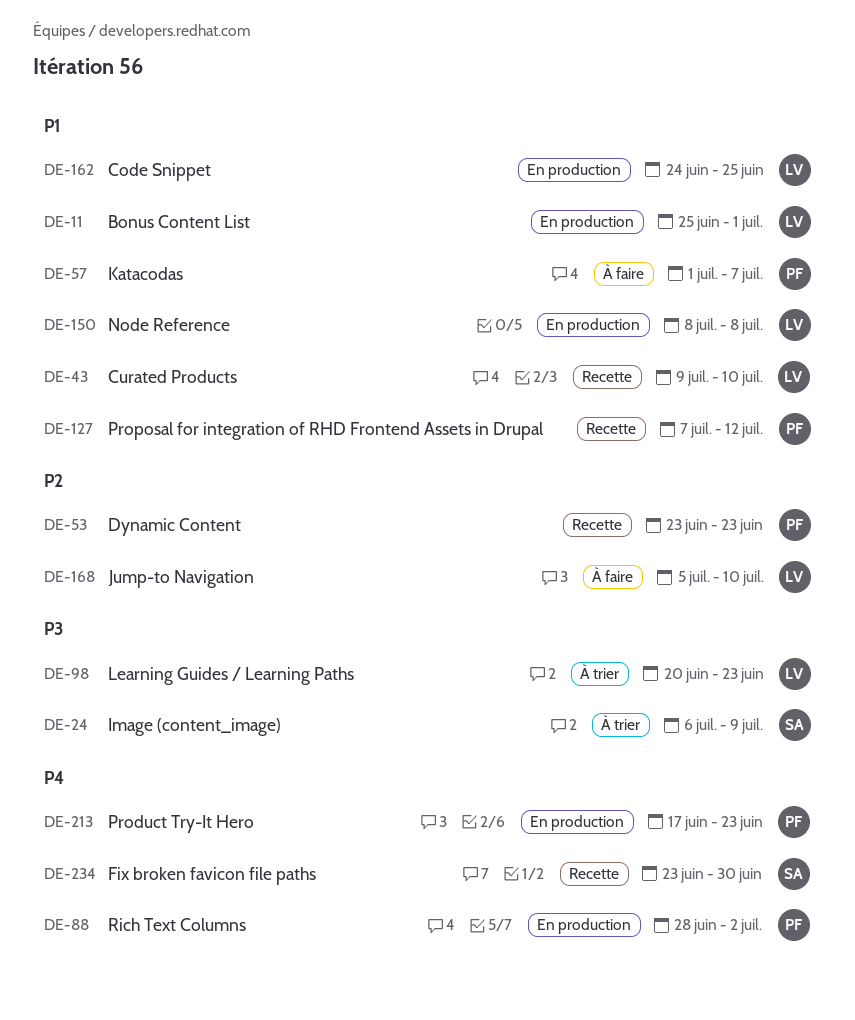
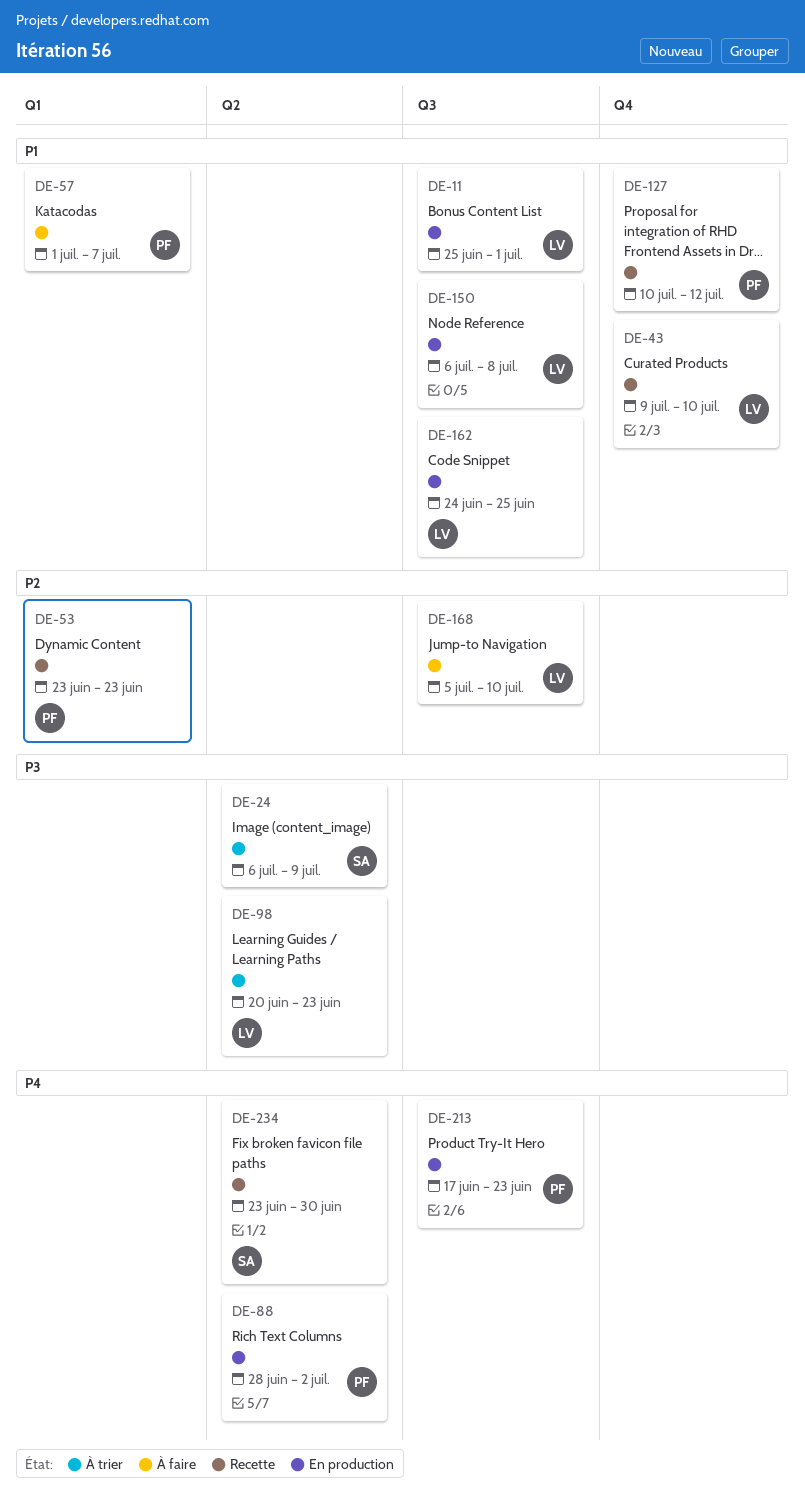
DE-127, start: Jul 7 -> Jul 10
DE-150, start: Jul 8 -> Jul 6

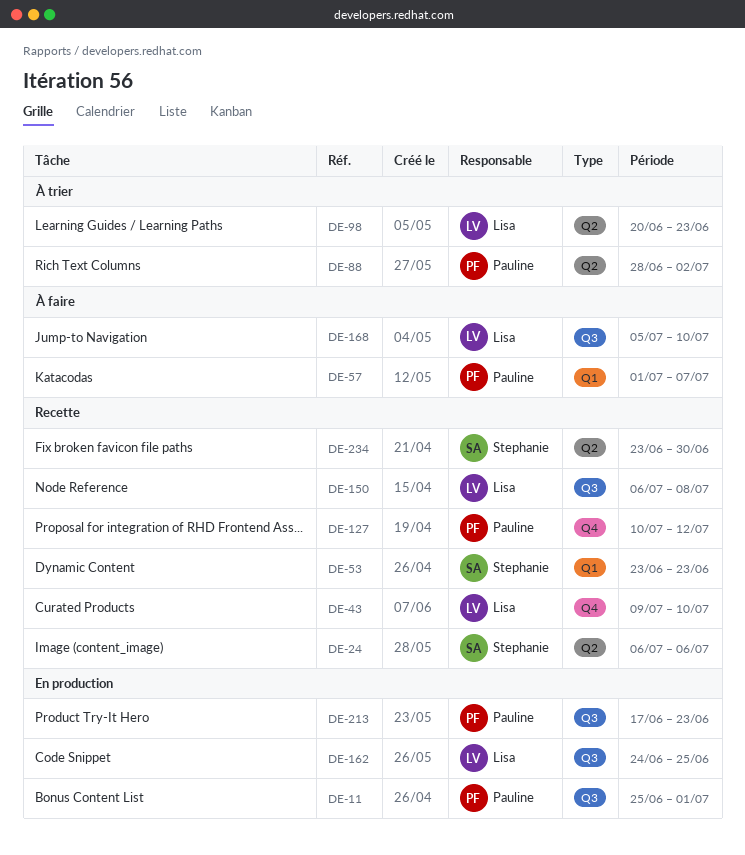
DE-11, owner: Lisa -> Pauline
DE-24, status: À trier -> Recette
DE-24, due: Jul 9 -> Jul 6
DE-53, owner: Pauline -> Stephanie
DE-88, status: En production -> À trier
DE-150, status: En production -> Recette

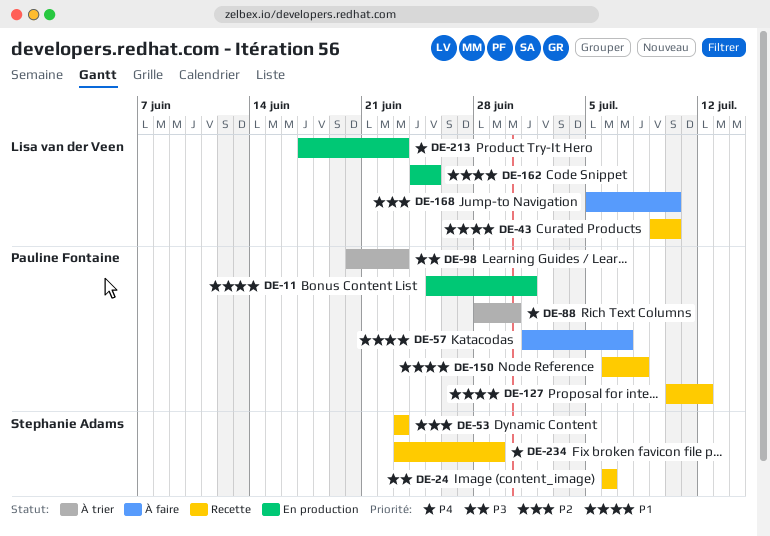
DE-88, due: Jul 2 -> Jun 30
DE-98, owner: Lisa van der Veen -> Pauline Fontaine
DE-150, owner: Lisa van der Veen -> Pauline Fontaine
DE-213, owner: Pauline Fontaine -> Lisa van der Veen
DE-234, due: Jun 30 -> Jun 29

